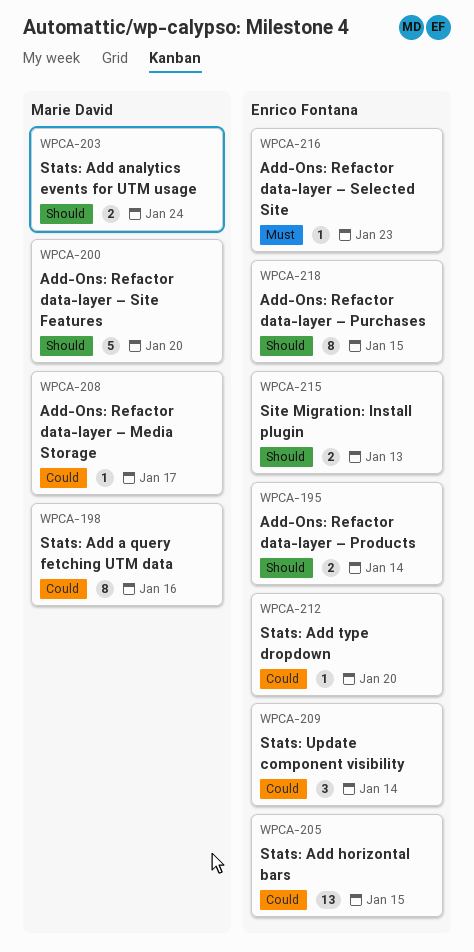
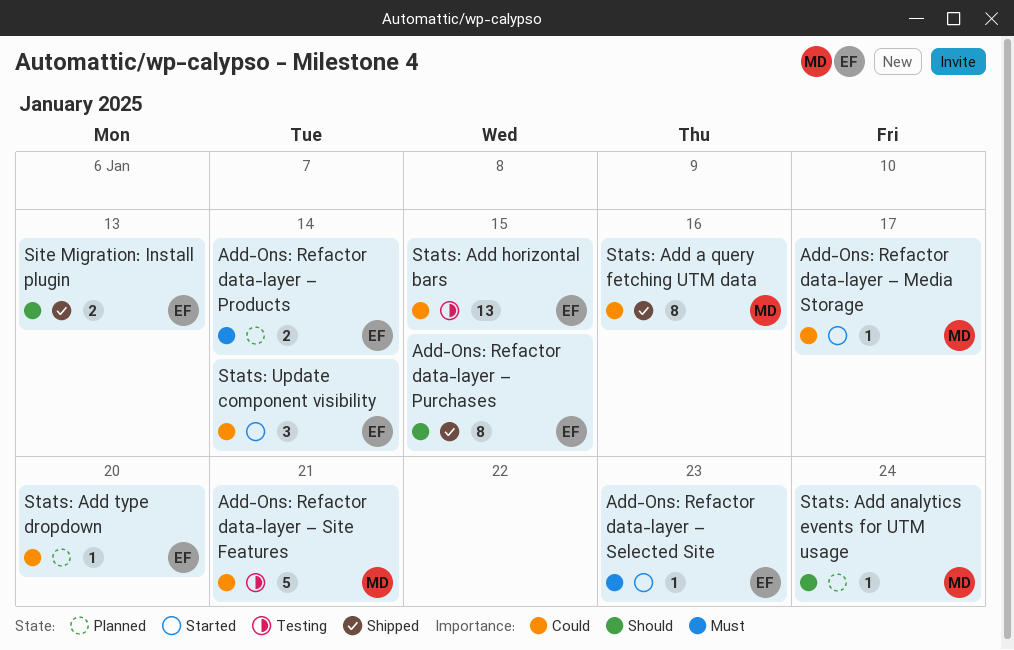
Add-Ons: Refactor data-layer – Products, priority: Should -> Must
Add-Ons: Refactor data-layer – Site Features, priority: Should -> Could
Add-Ons: Refactor data-layer – Site Features, due: Jan 20 -> Jan 21
Stats: Add analytics events for UTM usage, estimate: 2 -> 1

